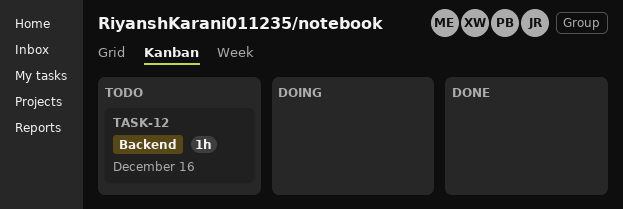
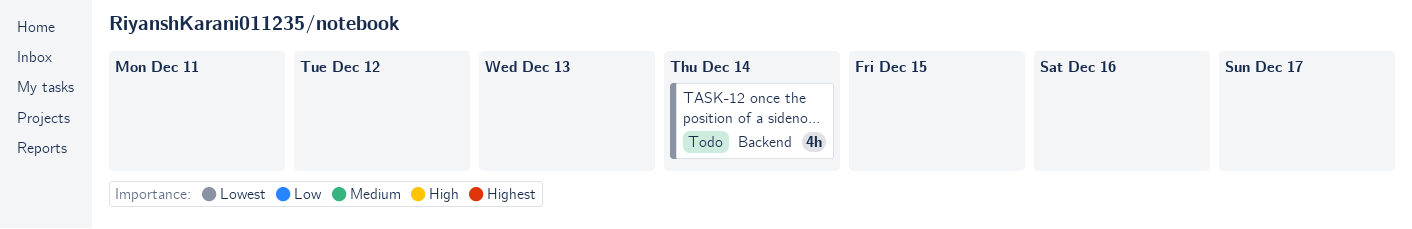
TASK-12, estimate: 1h -> 4h
TASK-12, due: Dec 16 -> Dec 14

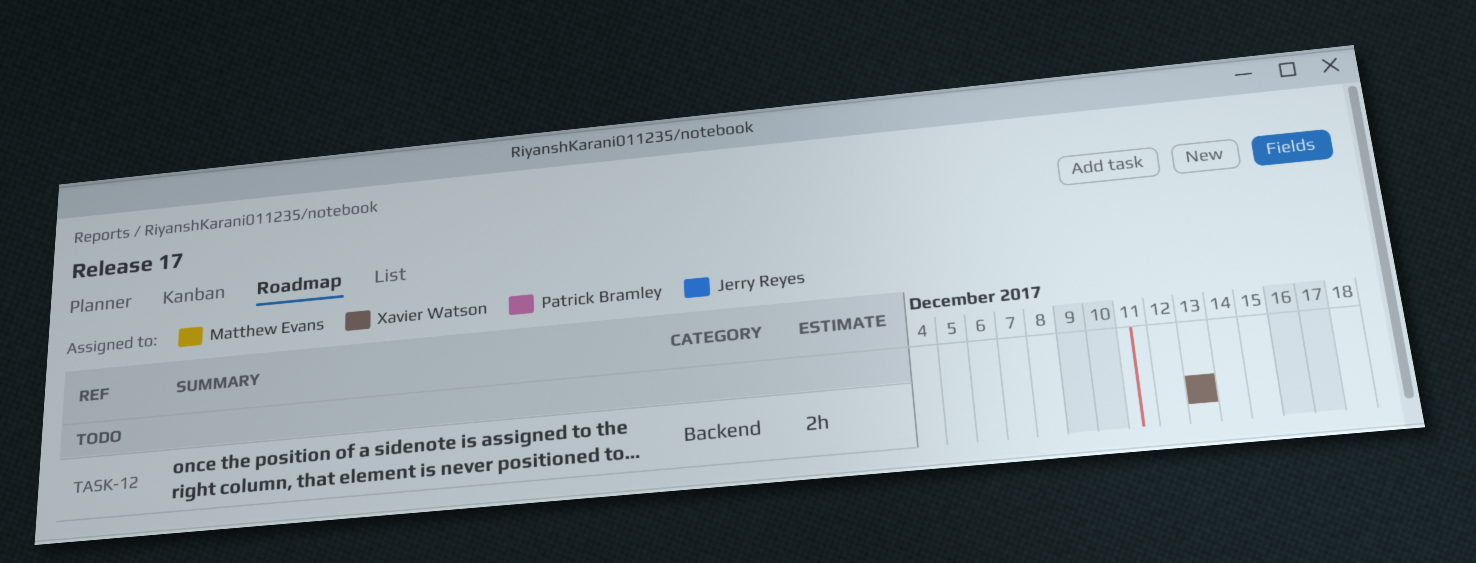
TASK-12, estimate: 4h -> 2h
TASK-12, due: Dec 14 -> Dec 13

